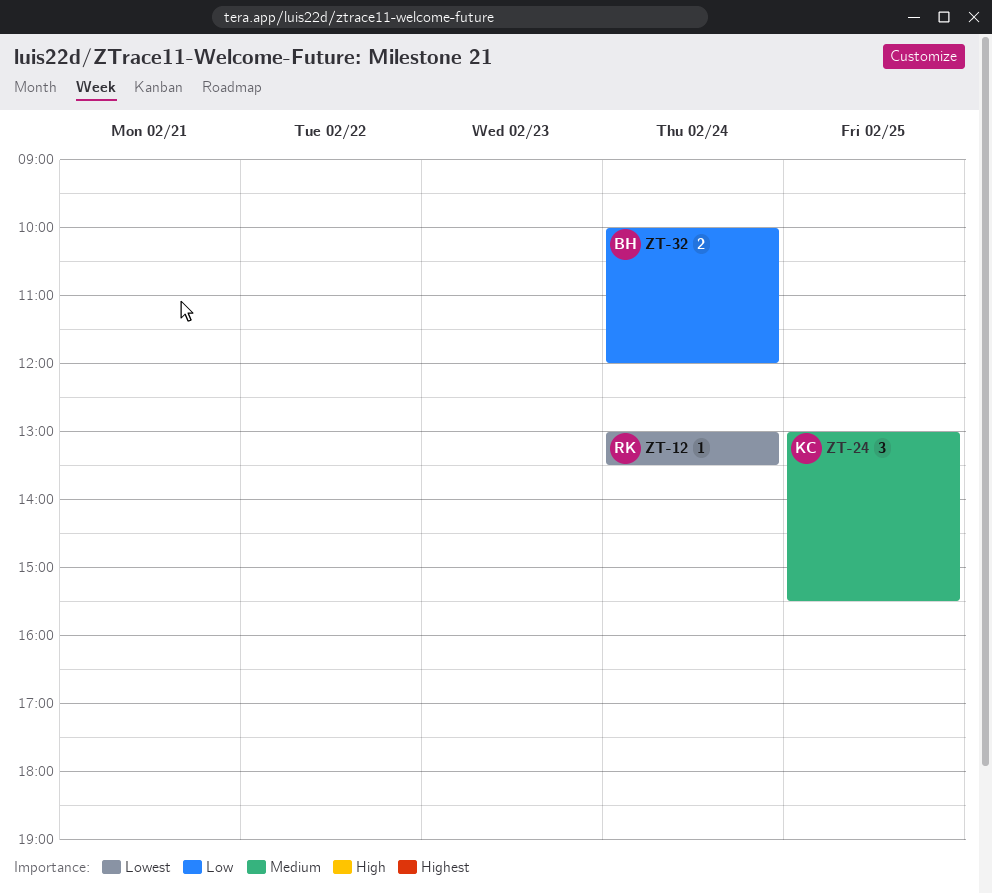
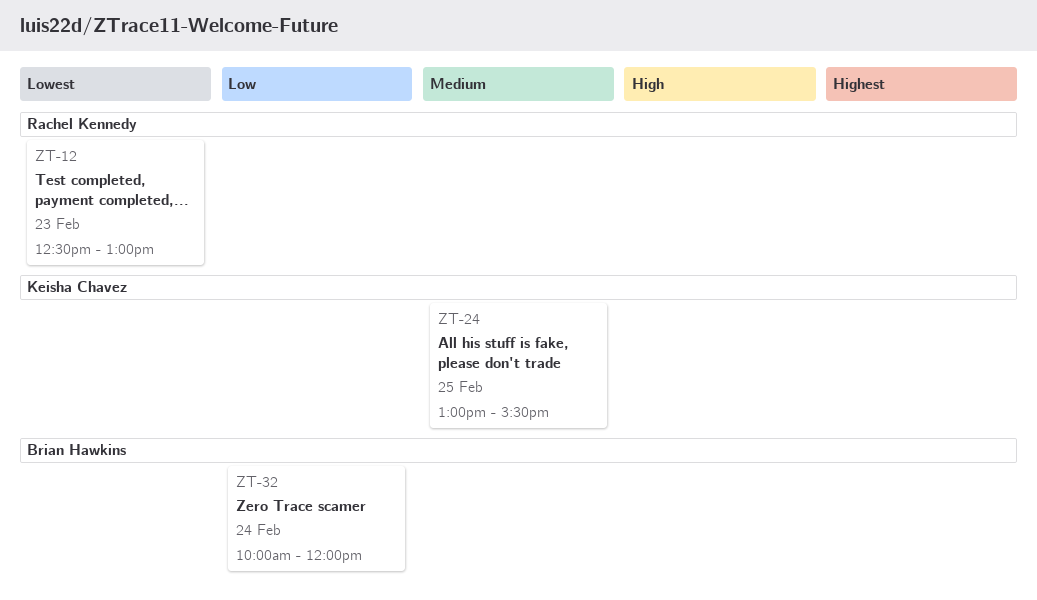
ZT-12, day: Feb 24 -> Feb 23
ZT-12, begins: 13:00 -> 12:30
ZT-12, ends: 13:30 -> 13:00

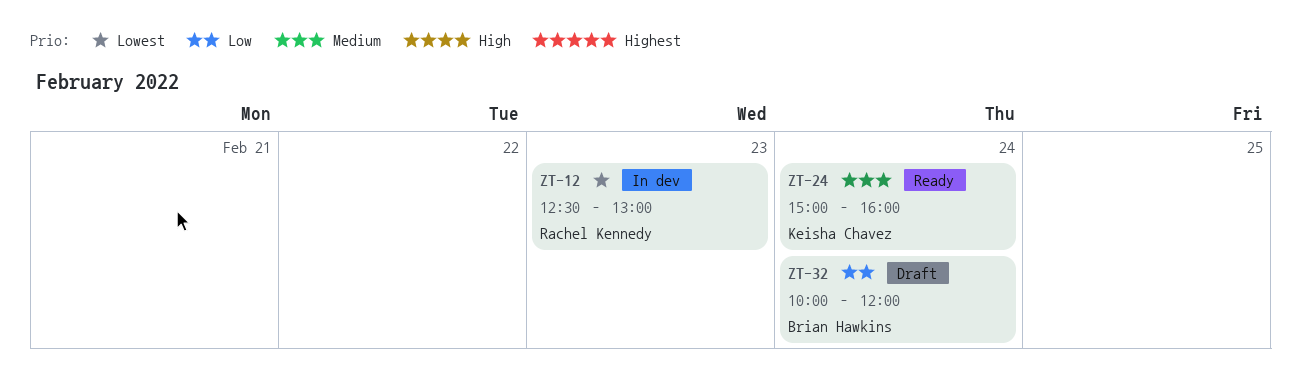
ZT-24, day: Feb 25 -> Feb 24
ZT-24, begins: 13:00 -> 15:00
ZT-24, ends: 15:30 -> 16:00

